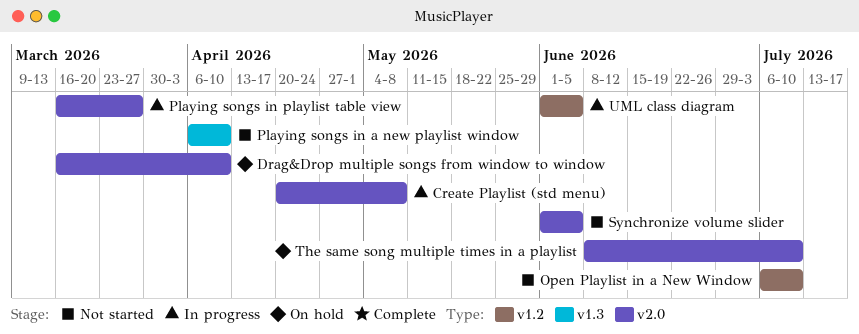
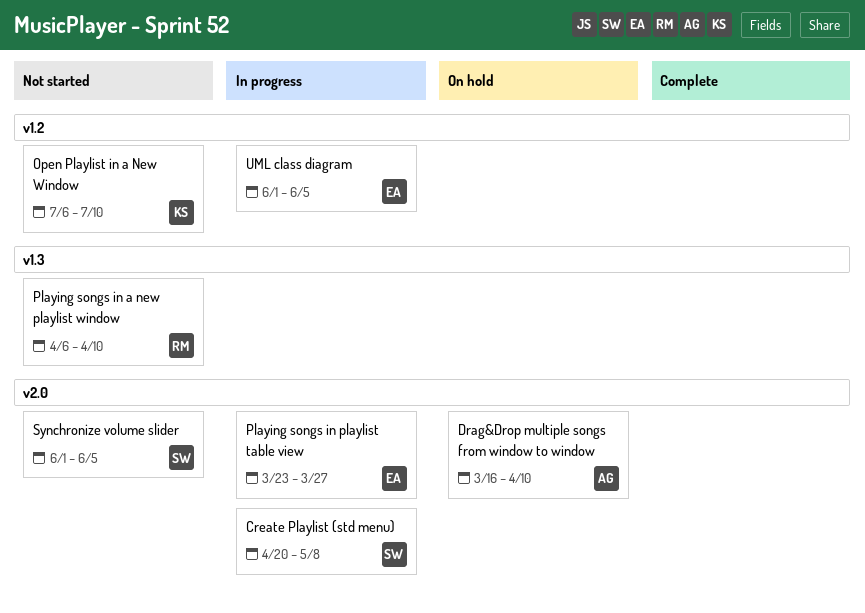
Playing songs in playlist table view, start: Mar 16 -> Mar 23
The same song multiple times in a playlist: present -> none

